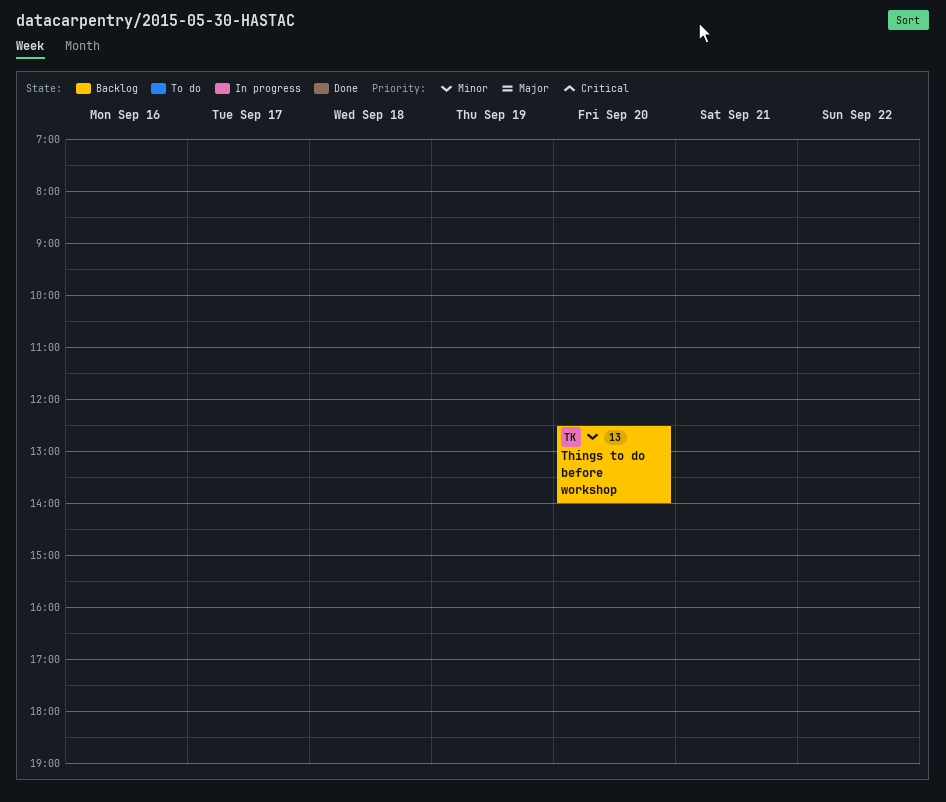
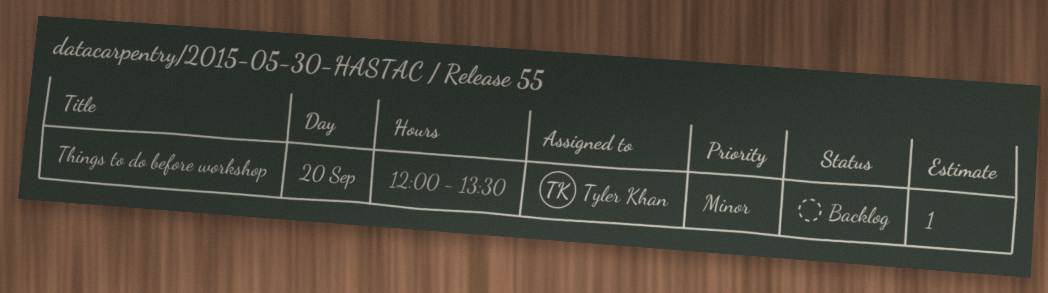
Things to do before workshop, estimate: 13 -> 1
Things to do before workshop, begins: 12:30 -> 12:00
Things to do before workshop, ends: 14:00 -> 13:30

